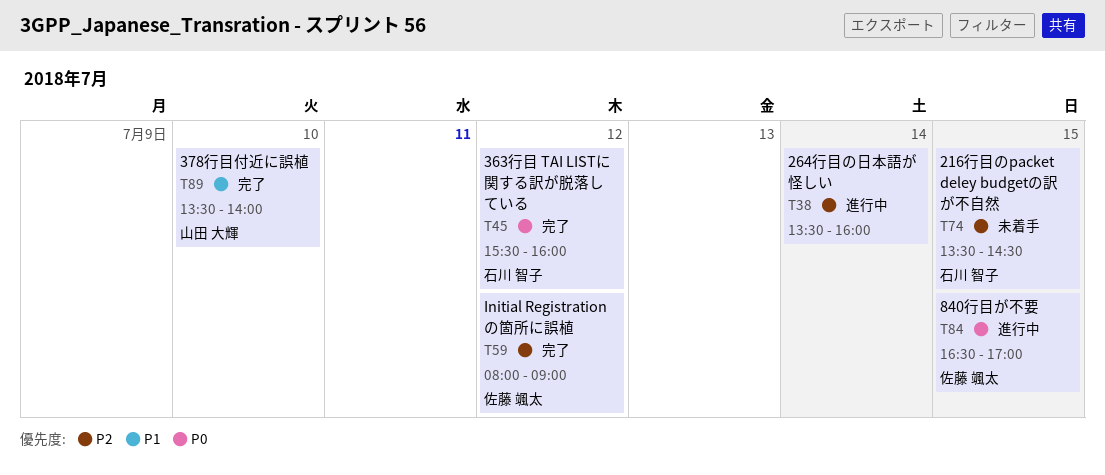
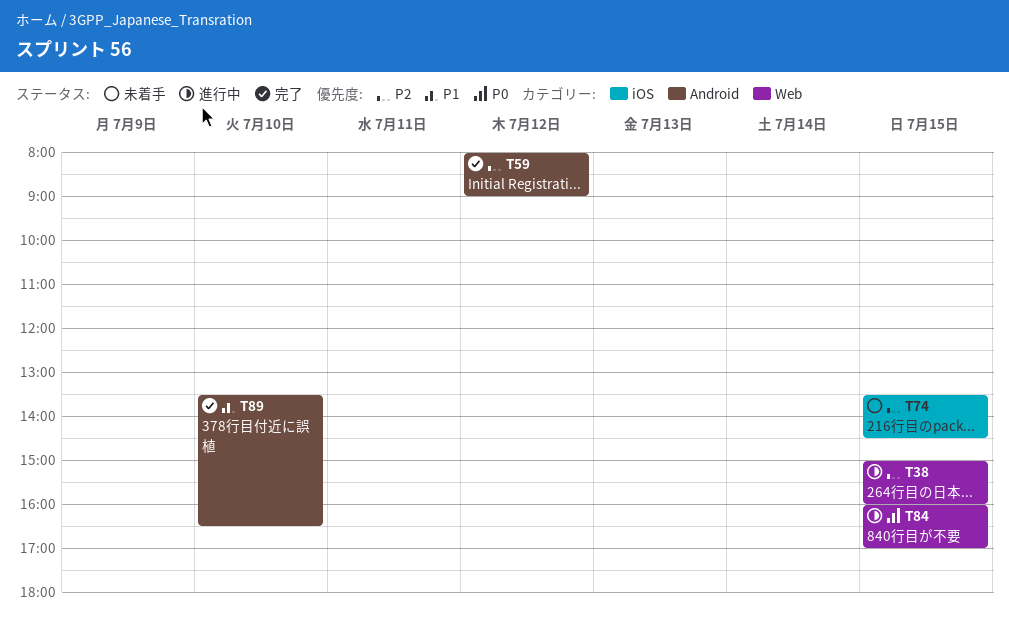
T38, day: Jul 14 -> Jul 15
T38, begins: 13:30 -> 15:00
T45: present -> none
T84, begins: 16:30 -> 16:00
T89, ends: 14:00 -> 16:30

